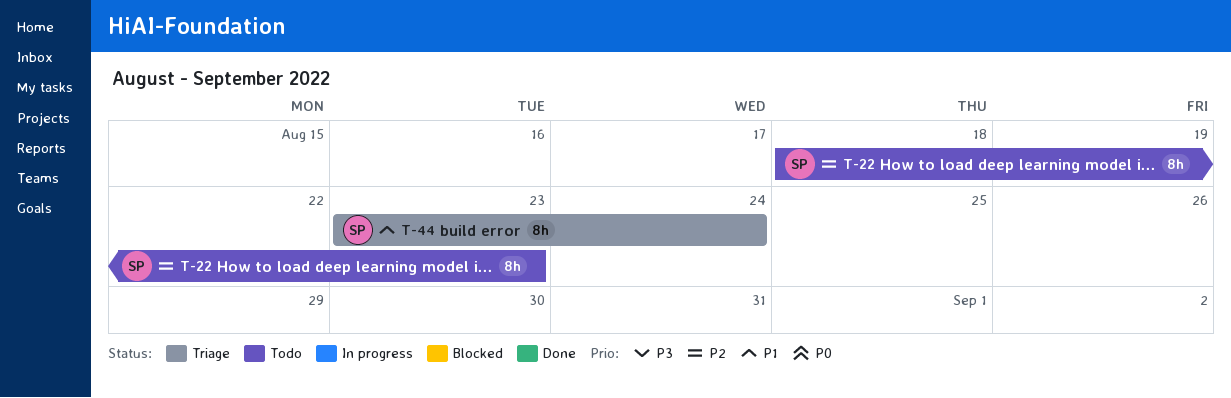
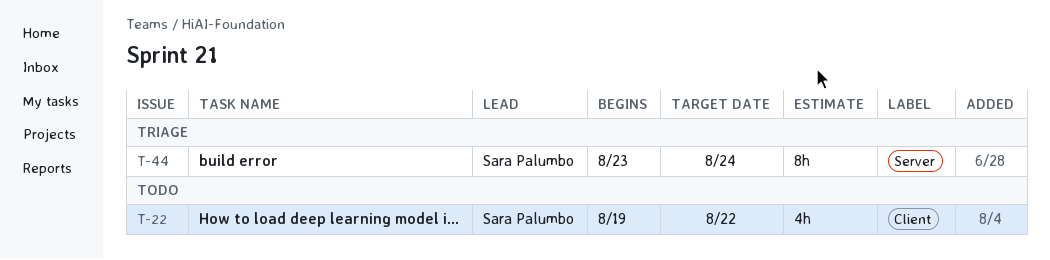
T-22, estimate: 8h -> 4h
T-22, start: Aug 18 -> Aug 19
T-22, due: Aug 23 -> Aug 22

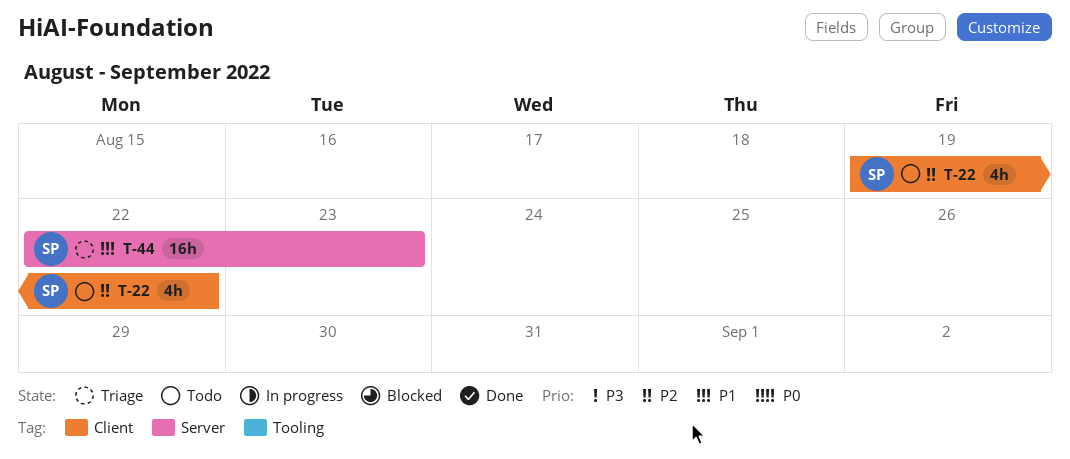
T-44, estimate: 8h -> 16h
T-44, start: Aug 23 -> Aug 22
T-44, due: Aug 24 -> Aug 23

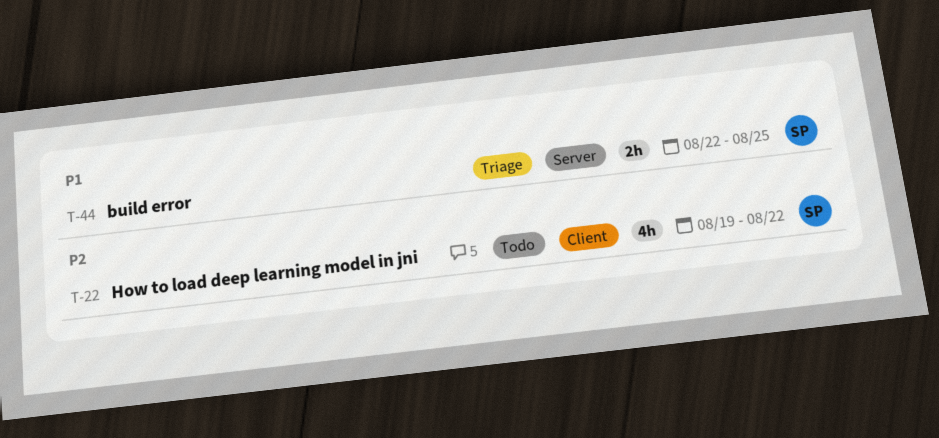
T-44, estimate: 16h -> 2h
T-44, due: Aug 23 -> Aug 25

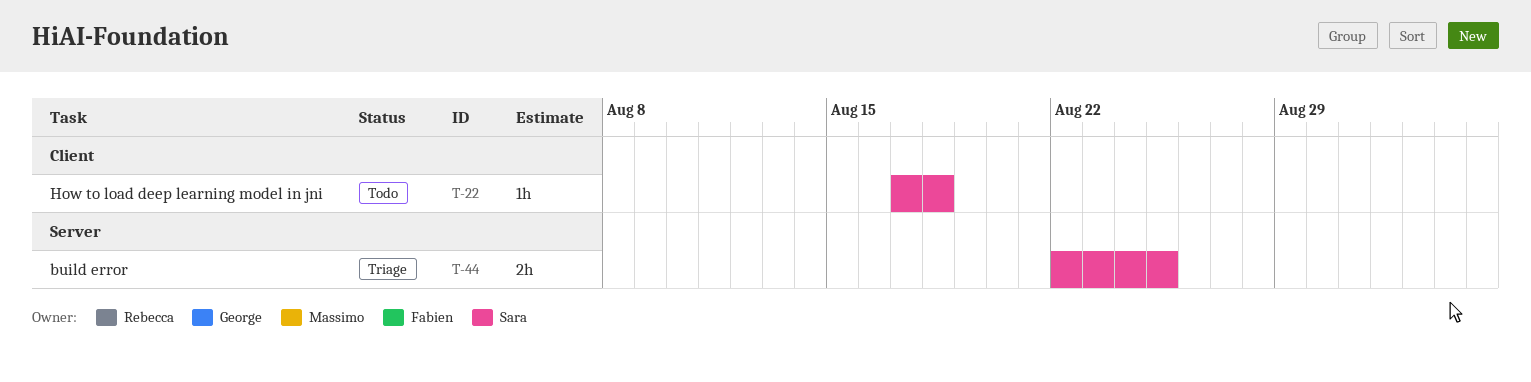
T-22, estimate: 4h -> 1h
T-22, start: Aug 19 -> Aug 17
T-22, due: Aug 22 -> Aug 18

